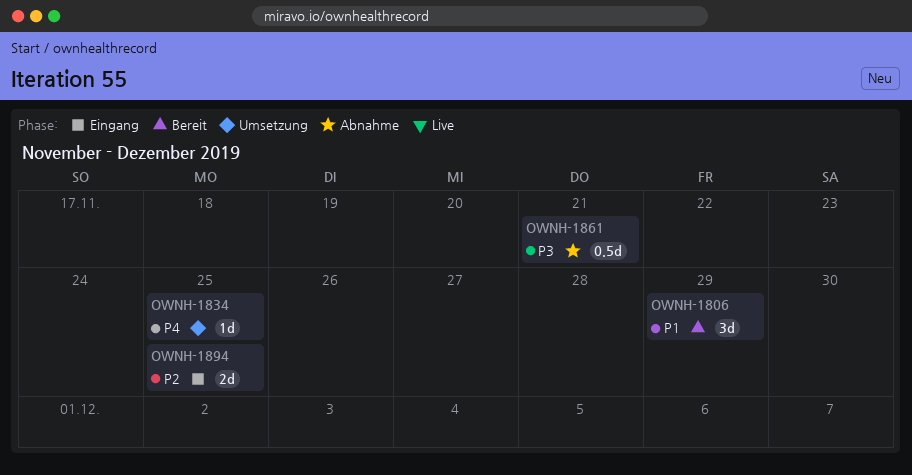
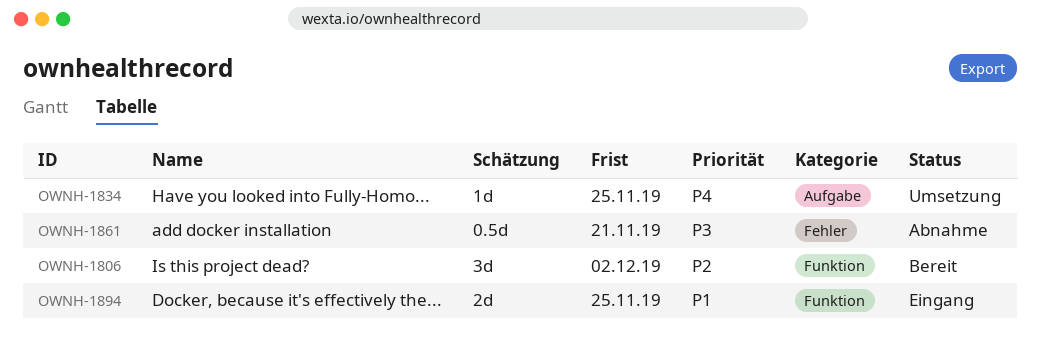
OWNH-1806, priority: P1 -> P2
OWNH-1806, due: Nov 29 -> Dec 2
OWNH-1894, priority: P2 -> P1

